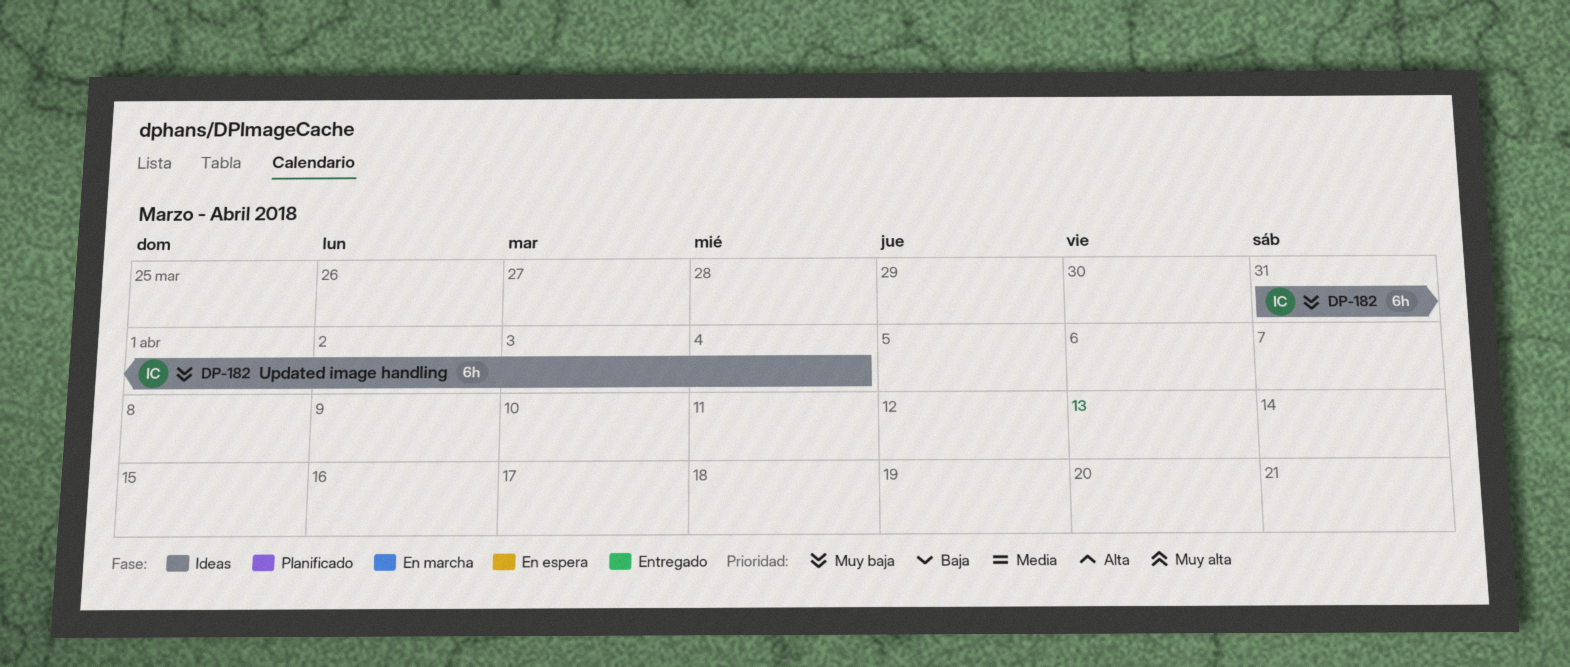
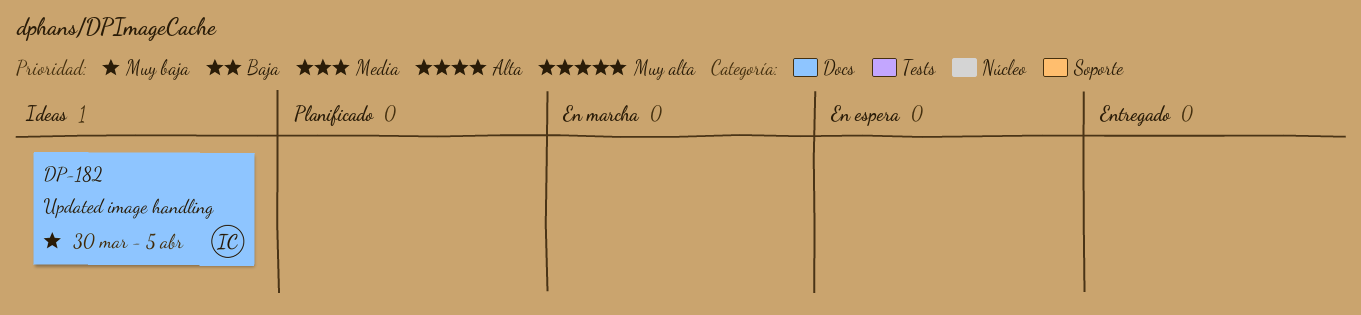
DP-182, start: Mar 31 -> Mar 30
DP-182, due: Apr 4 -> Apr 5

